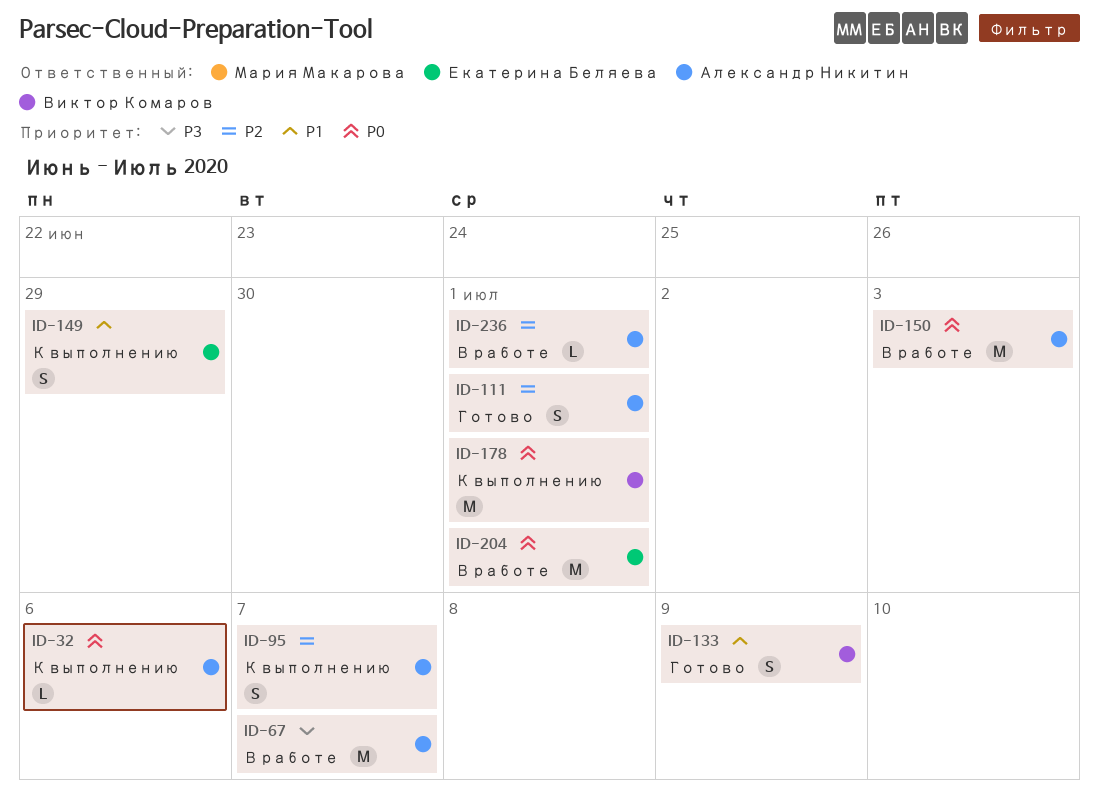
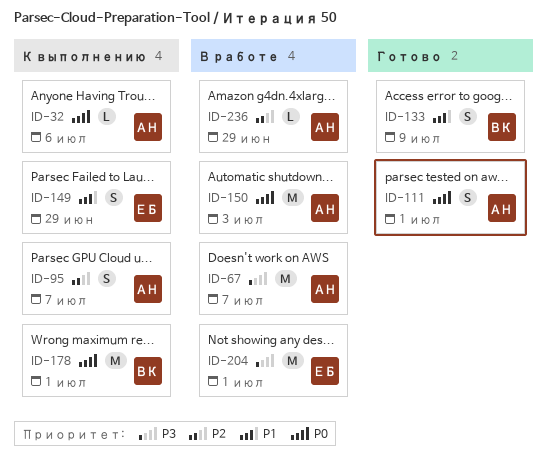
ID-111, priority: P2 -> P0
ID-204, priority: P0 -> P3
ID-236, due: Jul 1 -> Jun 29

